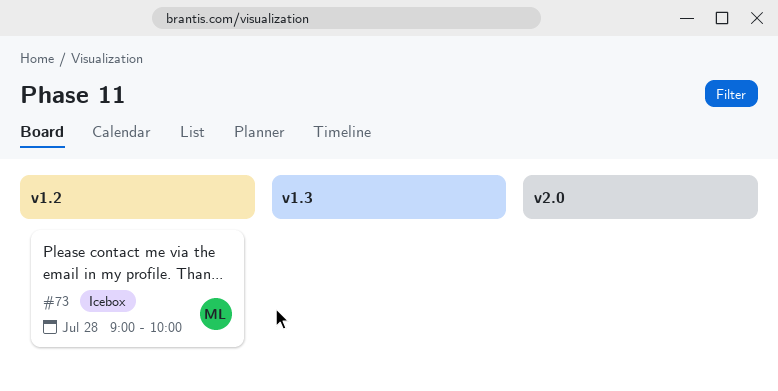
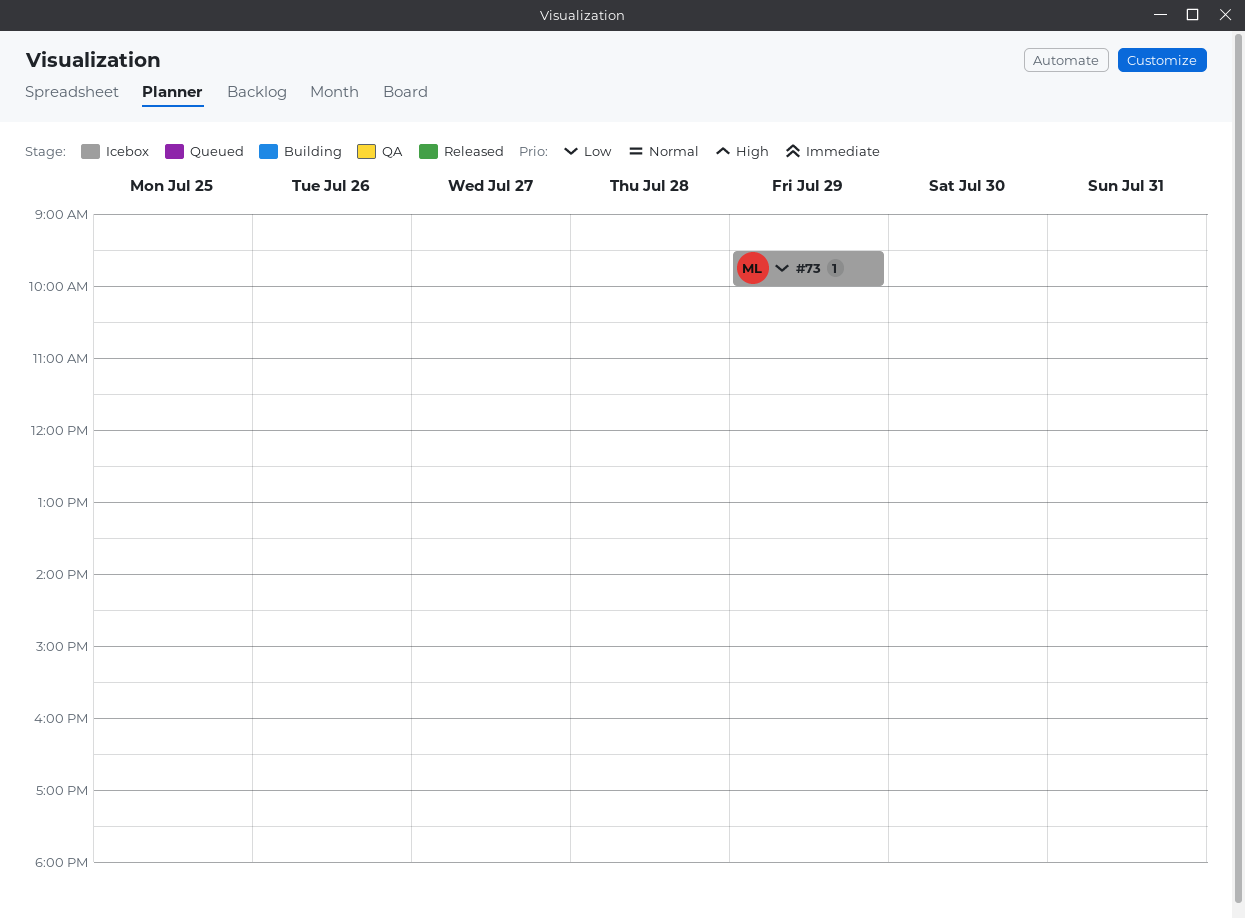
#73, day: Jul 28 -> Jul 29
#73, begins: 09:00 -> 09:30

